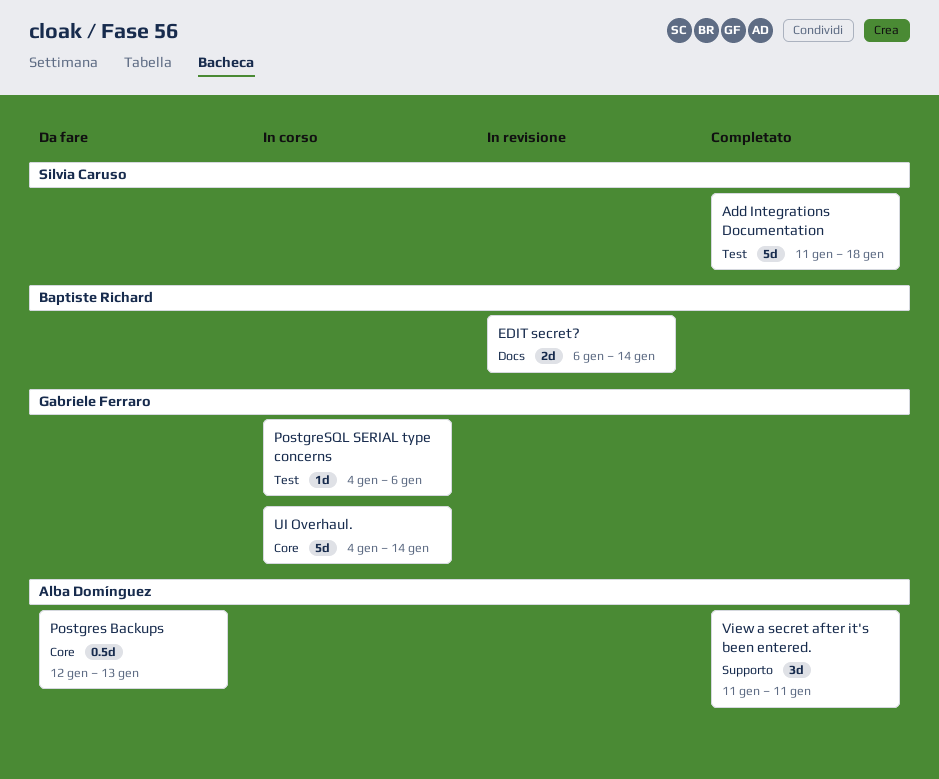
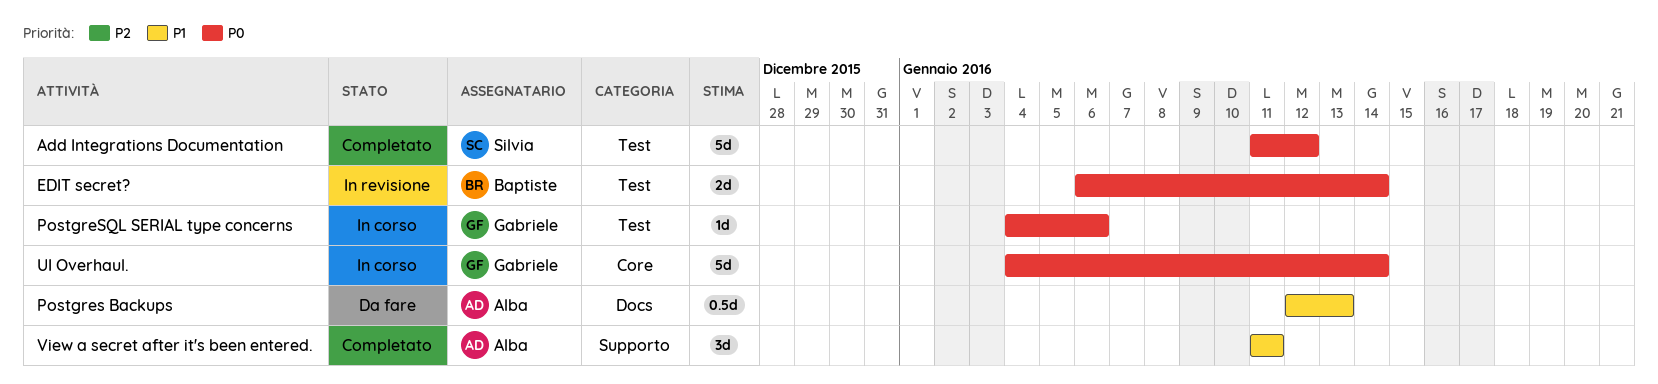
Add Integrations Documentation, due: Jan 18 -> Jan 12
EDIT secret?, label: Docs -> Test
Postgres Backups, label: Core -> Docs

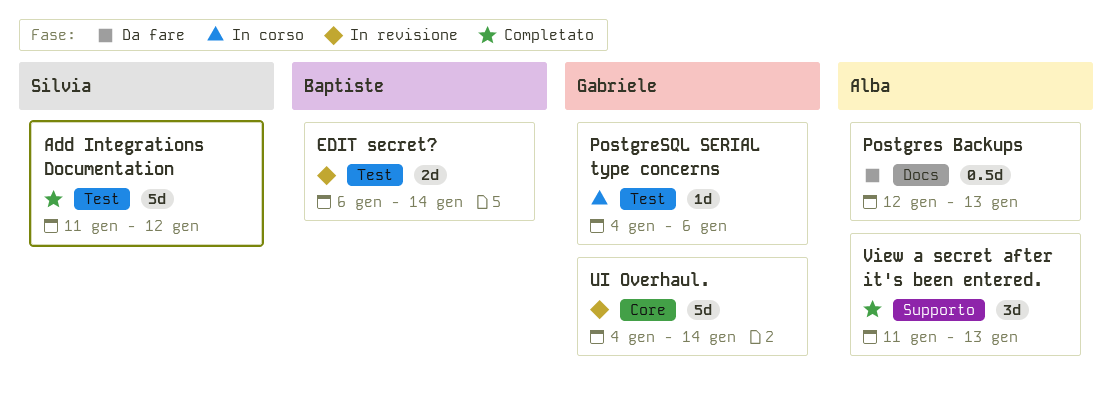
UI Overhaul., status: In corso -> In revisione
View a secret after it's been entered., due: Jan 11 -> Jan 13

